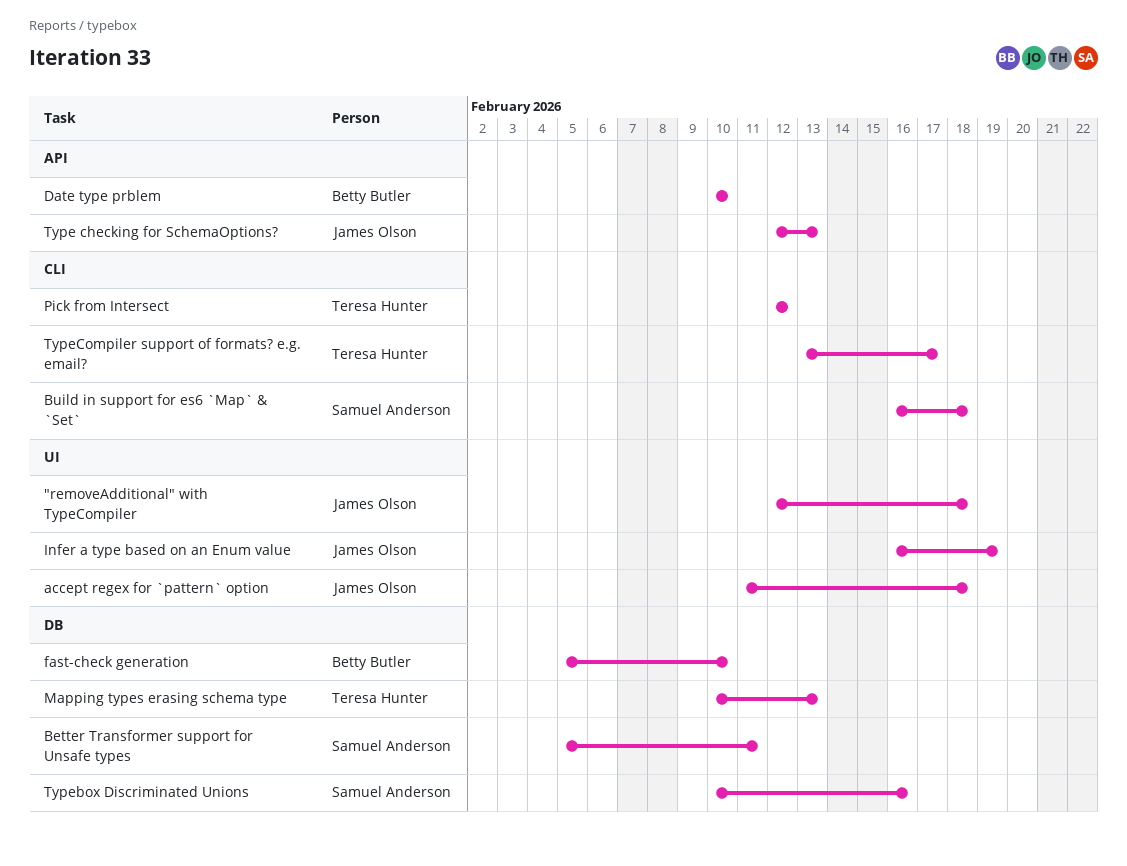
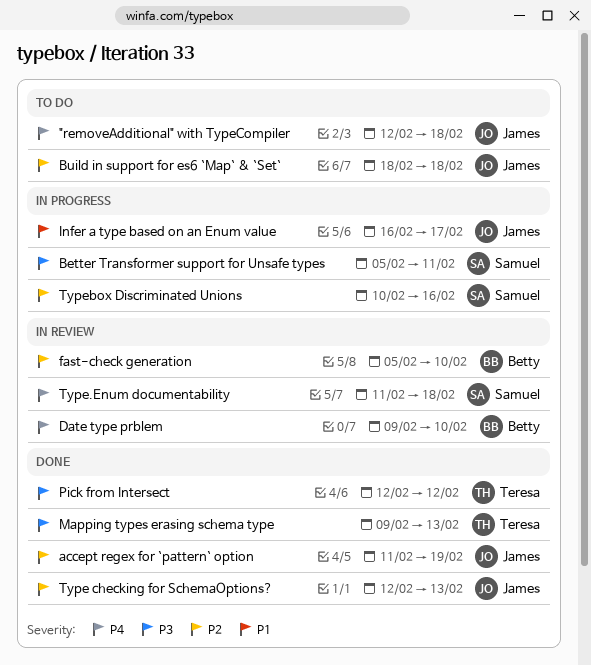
accept regex for `pattern` option, due: Feb 18 -> Feb 19
Build in support for es6 `Map` & `Set`, owner: Samuel Anderson -> James Olson
Build in support for es6 `Map` & `Set`, start: Feb 16 -> Feb 18
Date type prblem, start: Feb 10 -> Feb 9
Infer a type based on an Enum value, due: Feb 19 -> Feb 17
Mapping types erasing schema type, start: Feb 10 -> Feb 9
Type.Enum documentability: none -> present
TypeCompiler support of formats? e.g. email?: present -> none

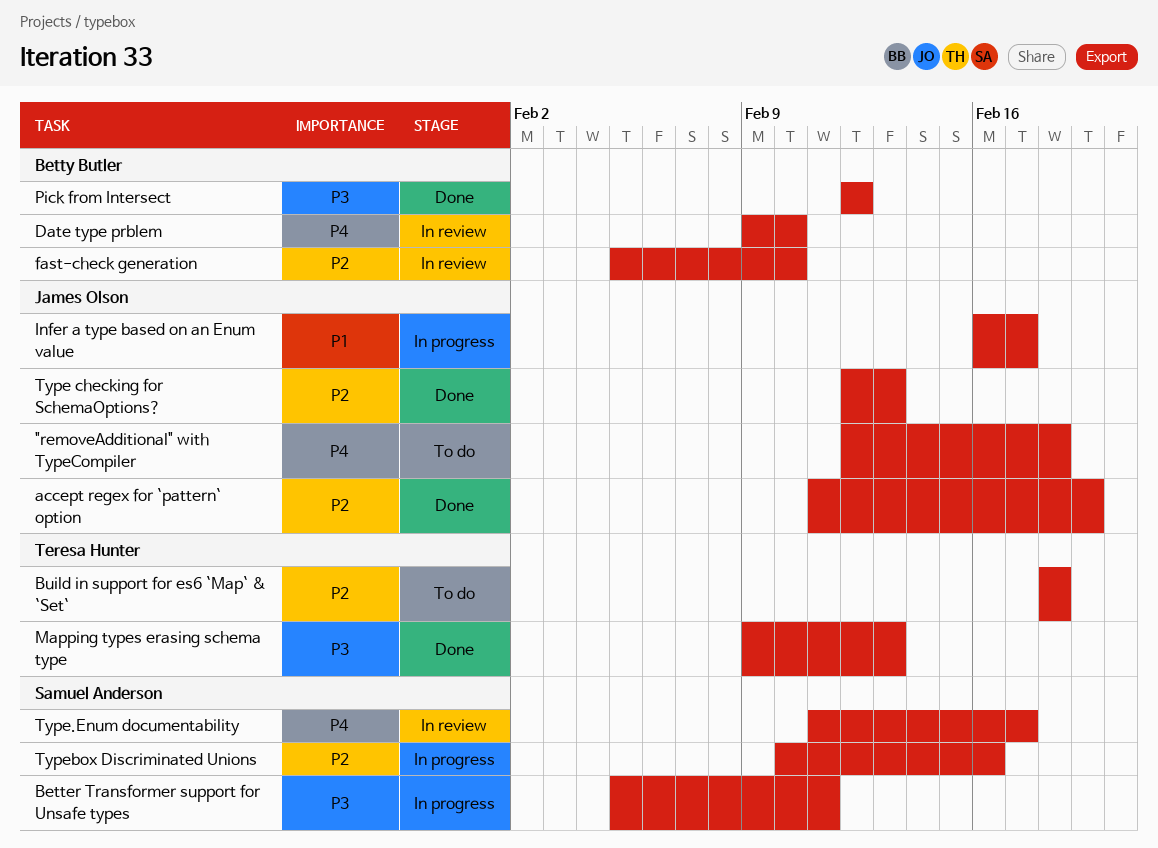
Build in support for es6 `Map` & `Set`, owner: James Olson -> Teresa Hunter
Pick from Intersect, owner: Teresa Hunter -> Betty Butler
Type.Enum documentability, due: Feb 18 -> Feb 17

